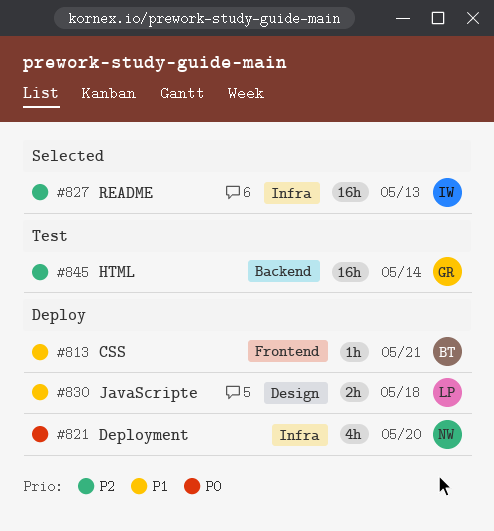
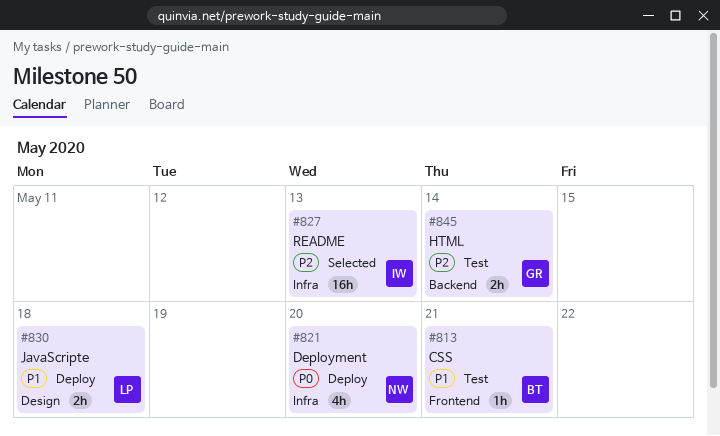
#813, status: Deploy -> Test
#845, estimate: 16h -> 2h

